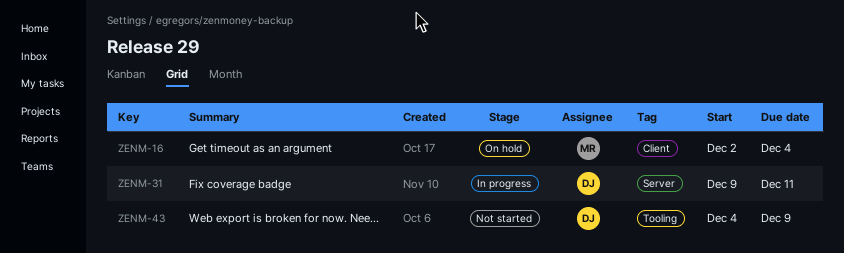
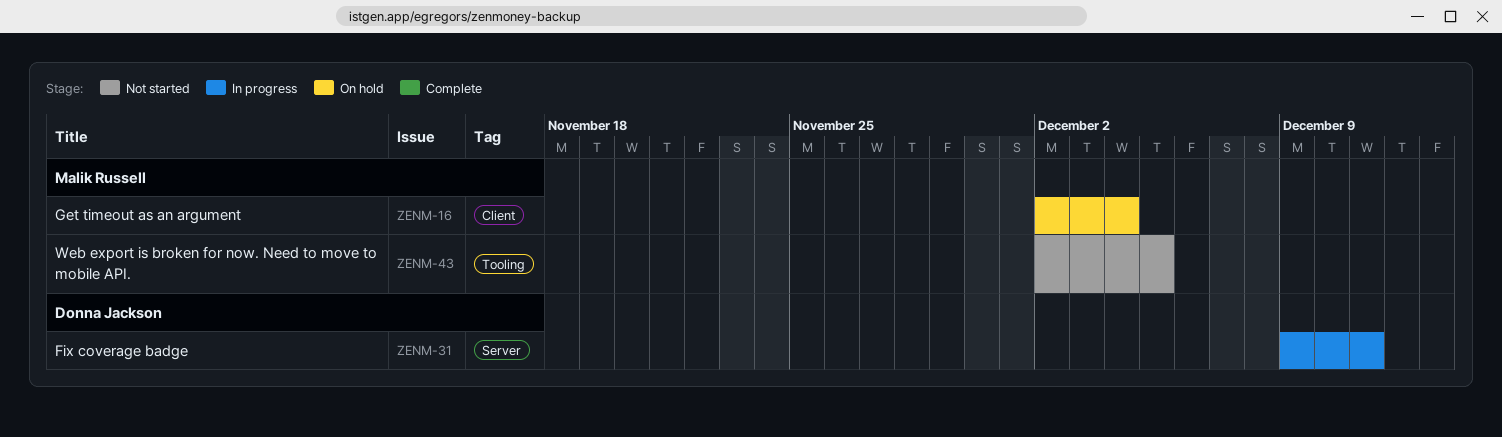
ZENM-43, owner: Donna Jackson -> Malik Russell
ZENM-43, start: Dec 4 -> Dec 2
ZENM-43, due: Dec 9 -> Dec 5

